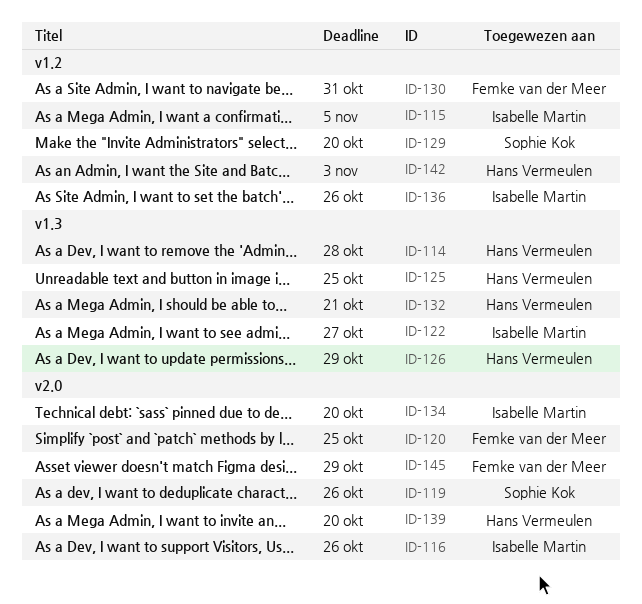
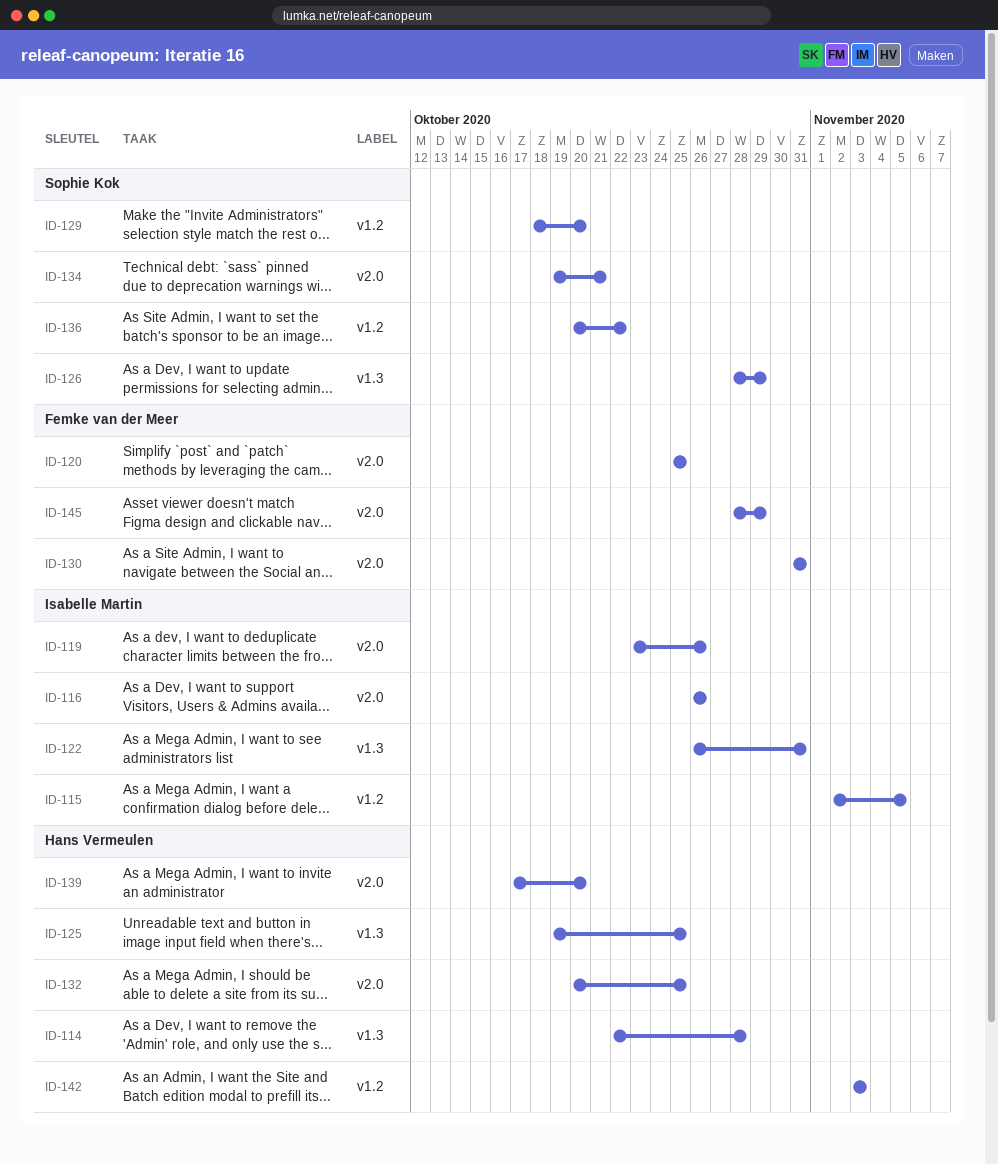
ID-119, owner: Sophie Kok -> Isabelle Martin
ID-122, due: Oct 27 -> Oct 31
ID-126, owner: Hans Vermeulen -> Sophie Kok
ID-130, label: v1.2 -> v2.0
ID-132, label: v1.3 -> v2.0
ID-132, due: Oct 21 -> Oct 25
ID-134, owner: Isabelle Martin -> Sophie Kok
ID-134, due: Oct 20 -> Oct 21
ID-136, owner: Isabelle Martin -> Sophie Kok
ID-136, due: Oct 26 -> Oct 22

